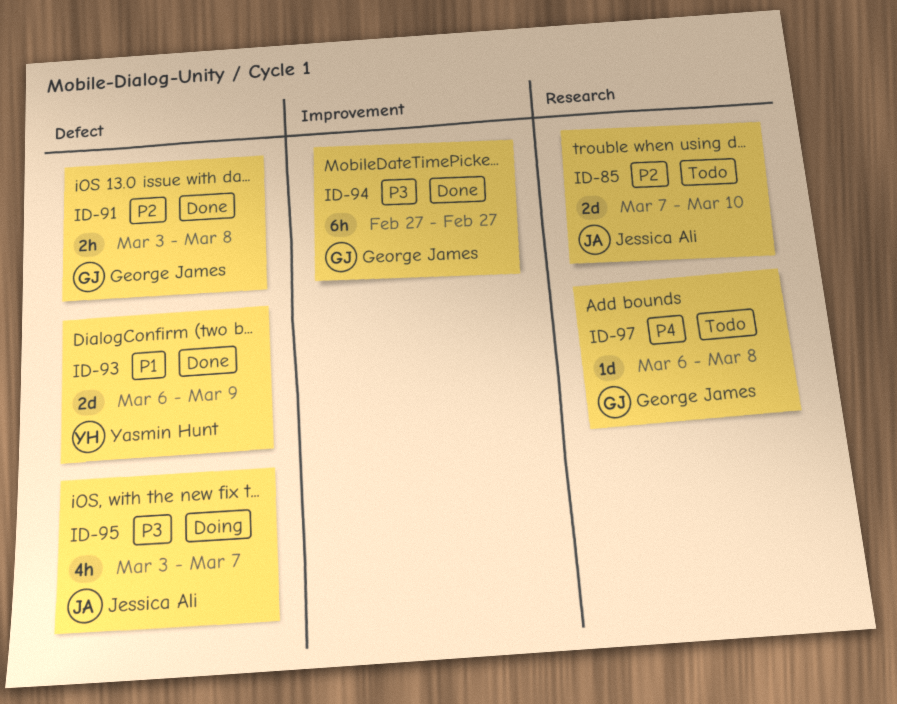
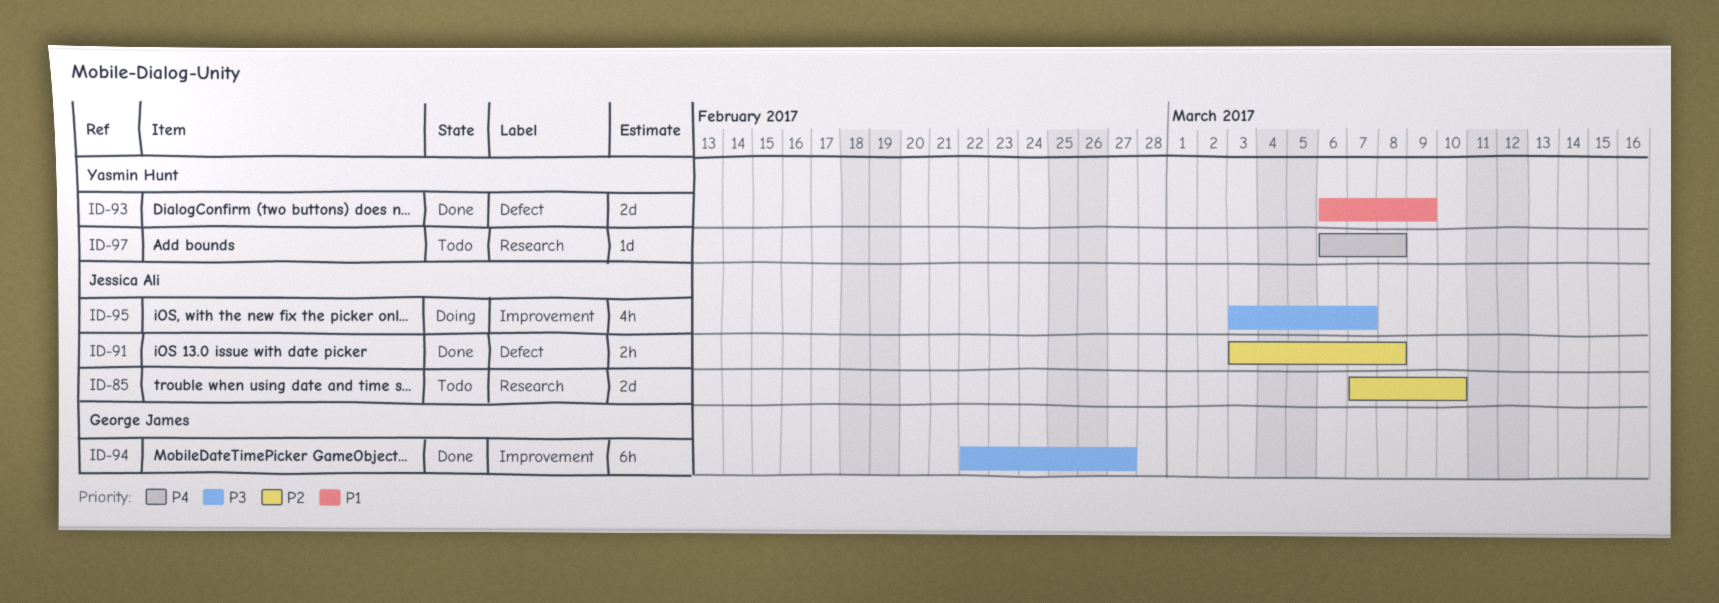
ID-91, owner: George James -> Jessica Ali
ID-94, start: Feb 27 -> Feb 22
ID-95, label: Defect -> Improvement
ID-97, owner: George James -> Yasmin Hunt

